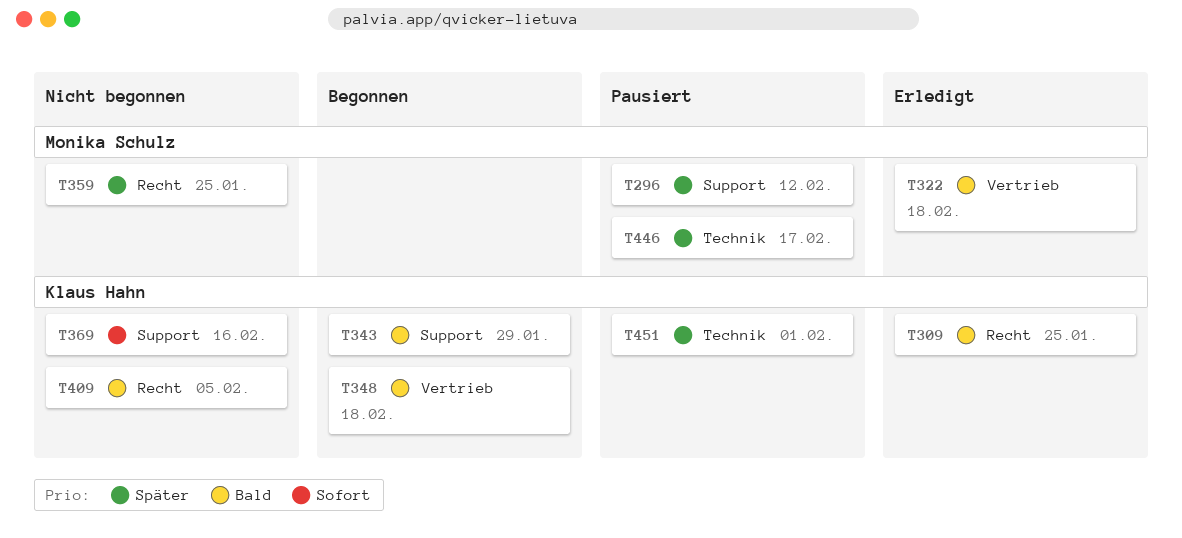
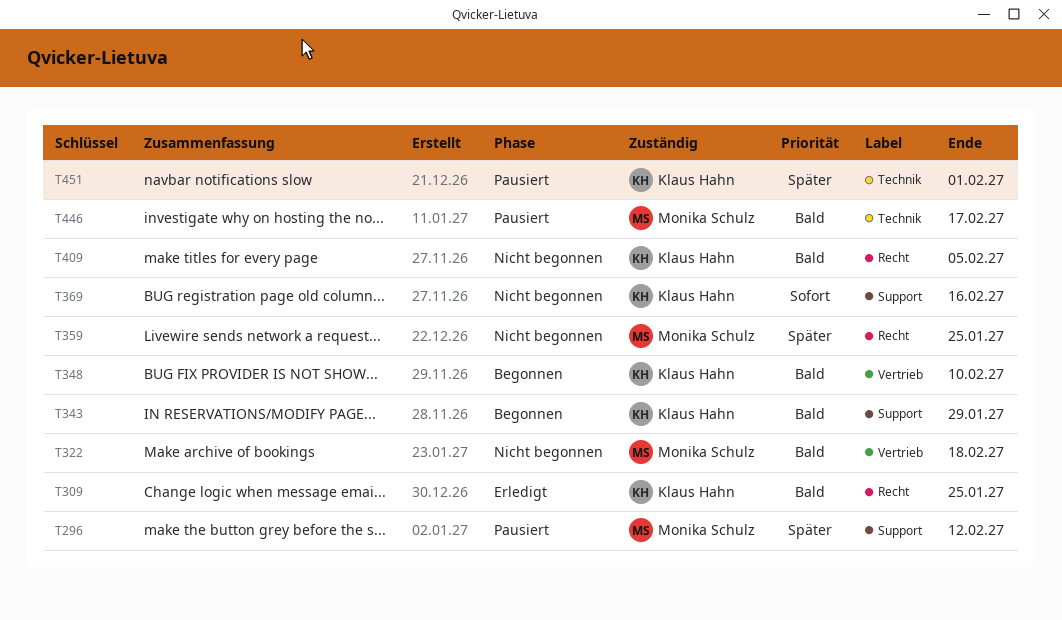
T322, status: Erledigt -> Nicht begonnen
T348, due: Feb 18 -> Feb 10
T446, priority: Später -> Bald

